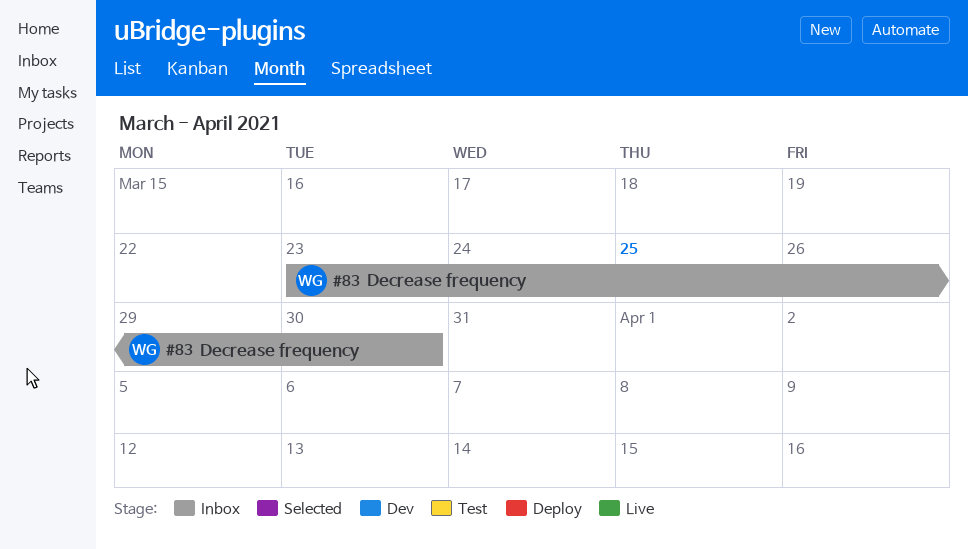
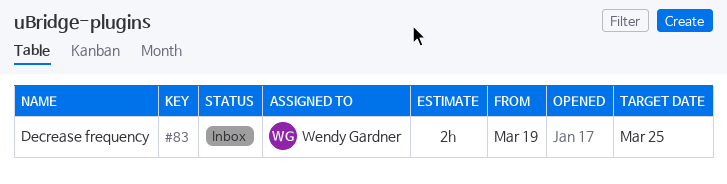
#83, start: Mar 23 -> Mar 19
#83, due: Mar 30 -> Mar 25

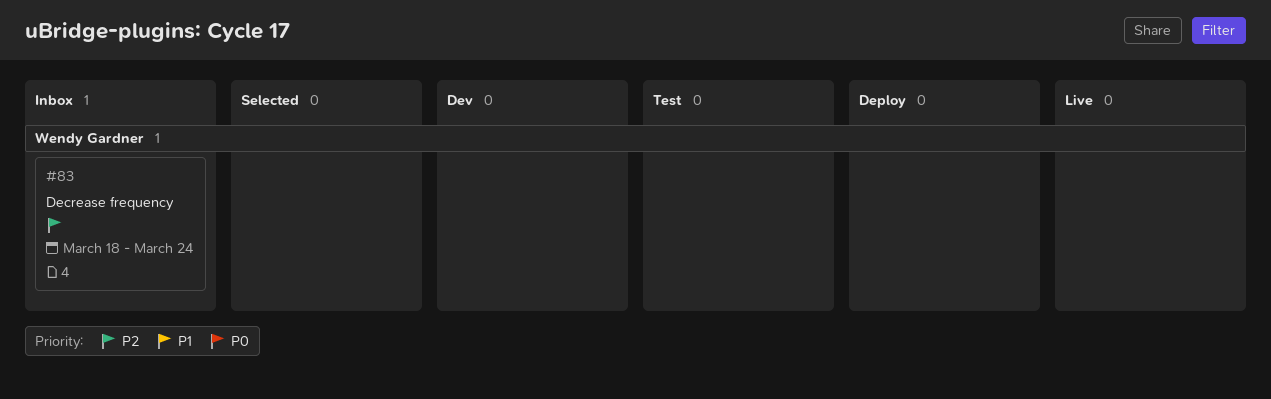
#83, start: Mar 19 -> Mar 18
#83, due: Mar 25 -> Mar 24

